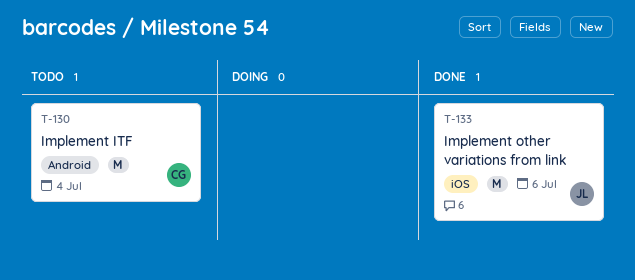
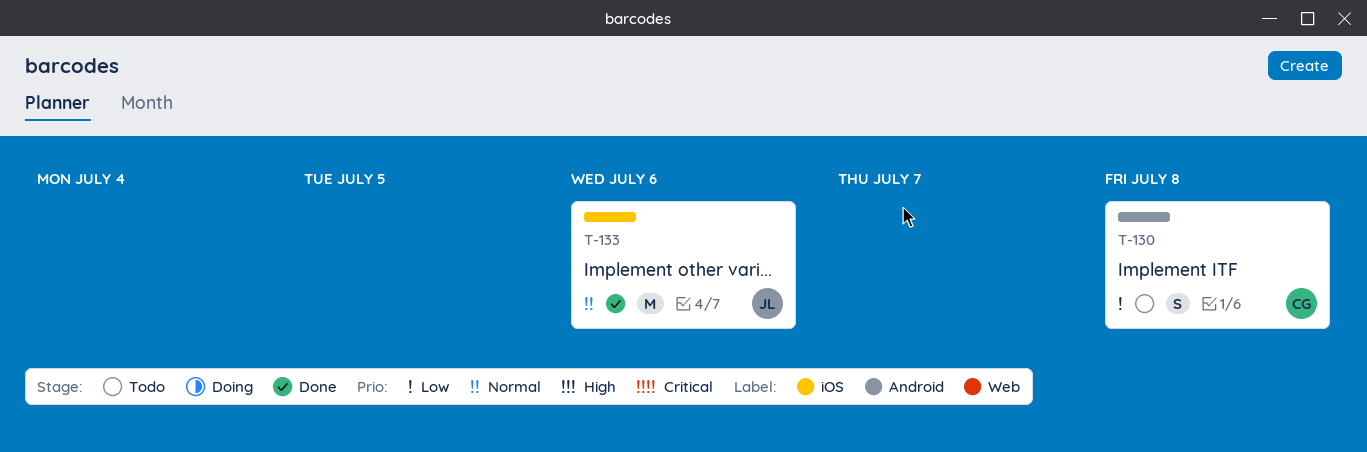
T-130, estimate: M -> S
T-130, due: Jul 4 -> Jul 8

